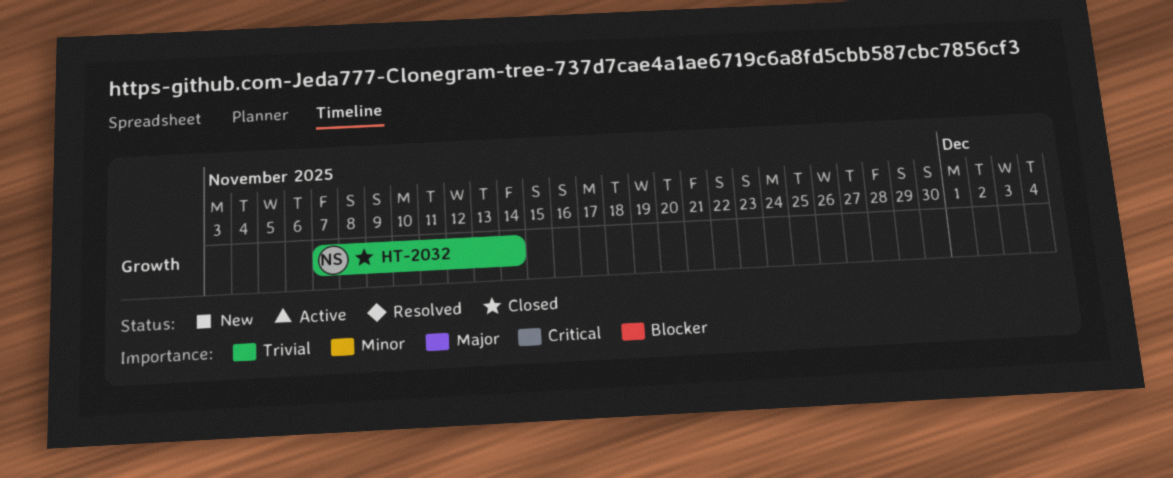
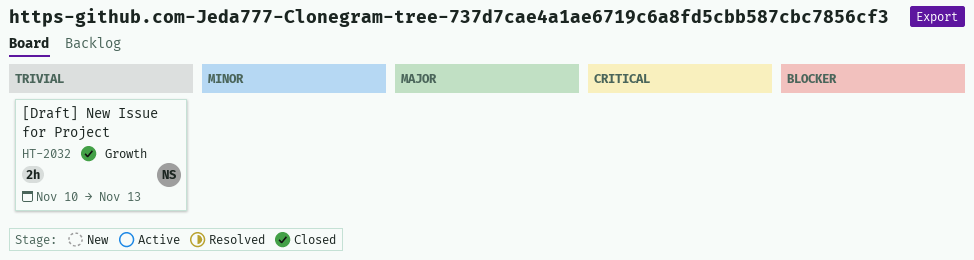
HT-2032, start: Nov 7 -> Nov 10
HT-2032, due: Nov 14 -> Nov 13

